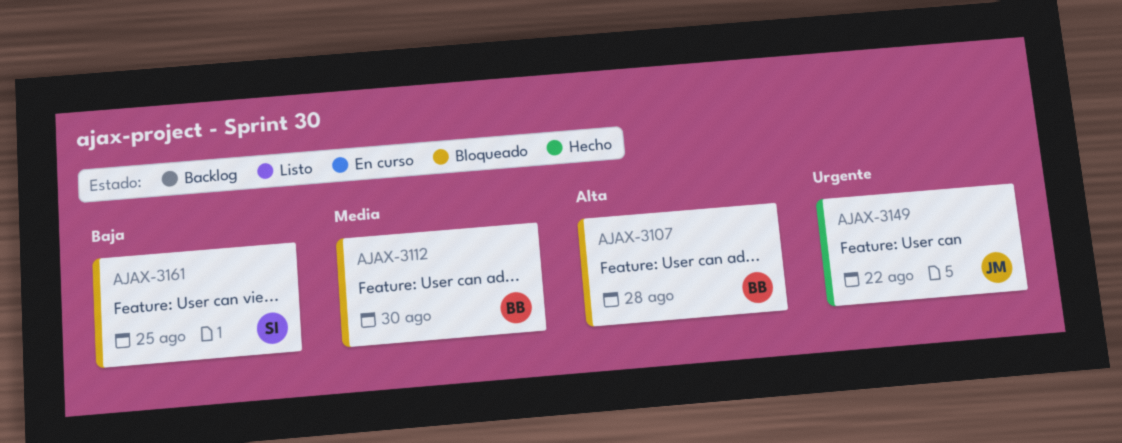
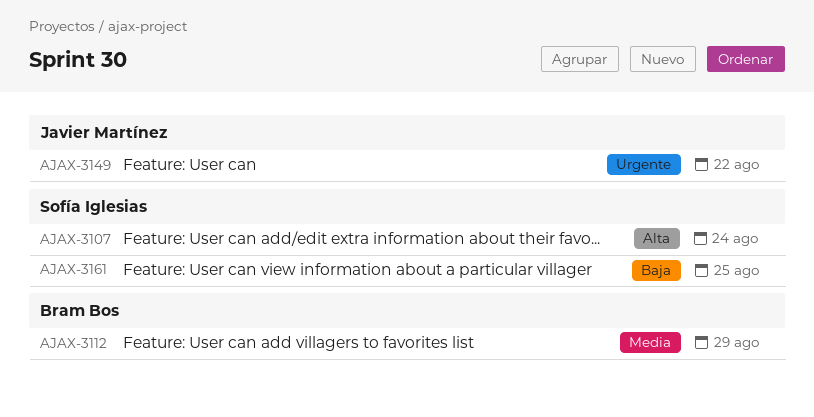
AJAX-3107, owner: Bram Bos -> Sofía Iglesias
AJAX-3107, due: Aug 28 -> Aug 24
AJAX-3112, due: Aug 30 -> Aug 29

